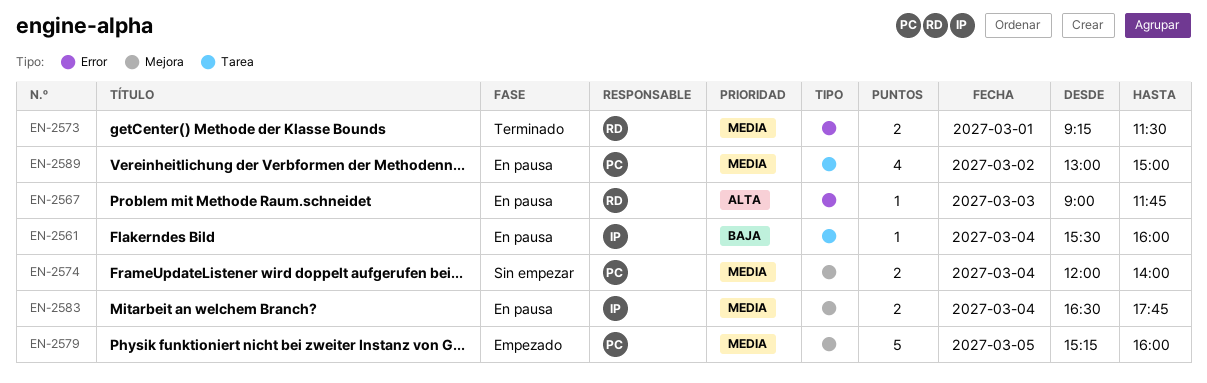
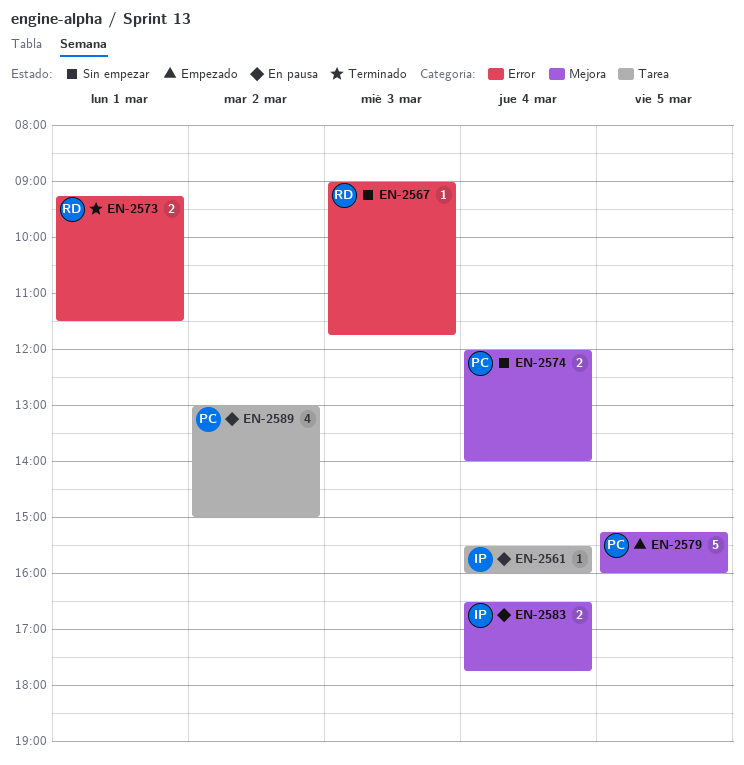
EN-2567, status: En pausa -> Sin empezar

